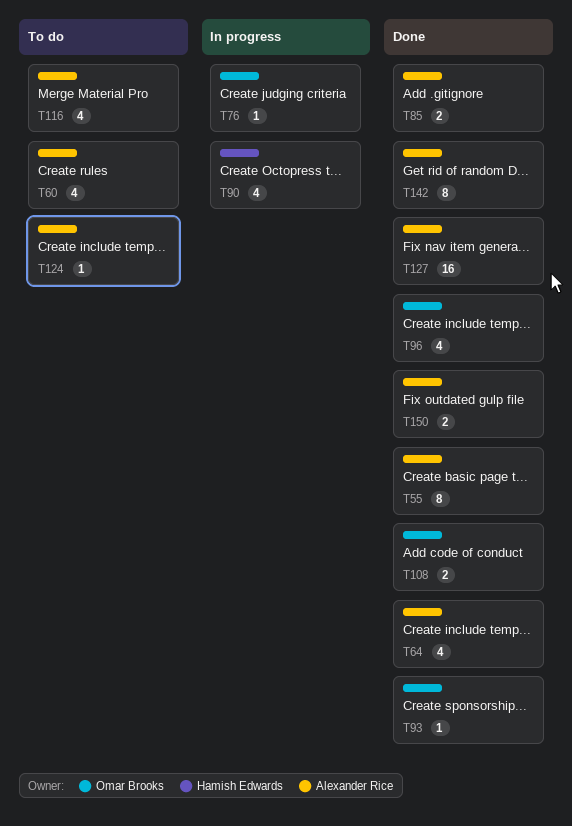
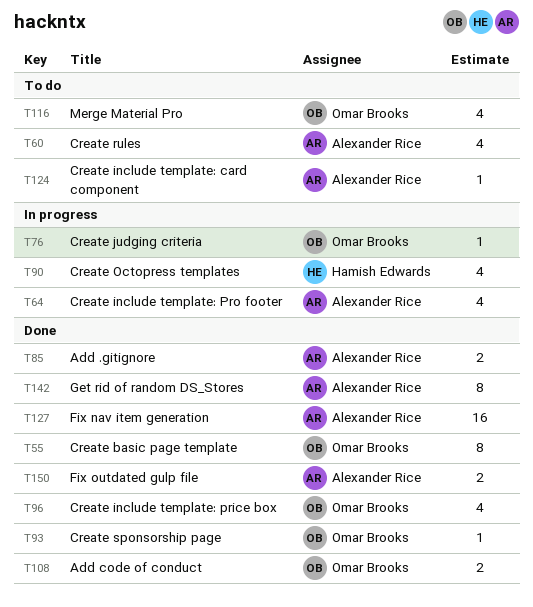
T55, owner: Alexander Rice -> Omar Brooks
T64, status: Done -> In progress
T116, owner: Alexander Rice -> Omar Brooks

